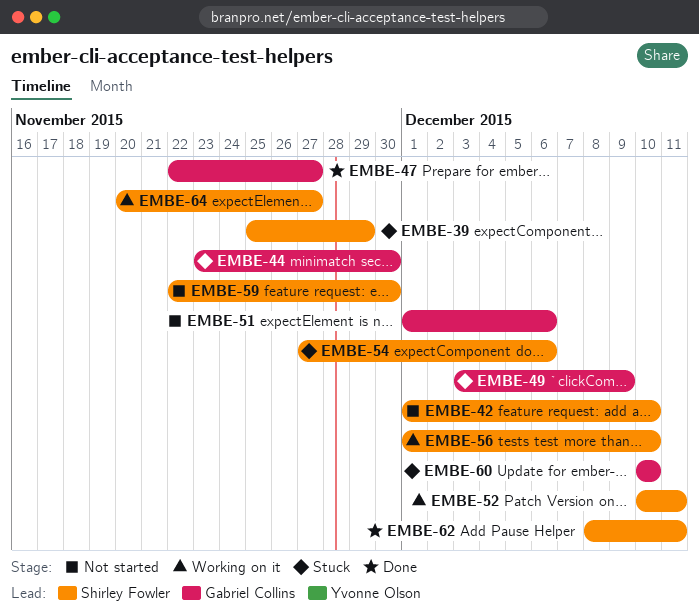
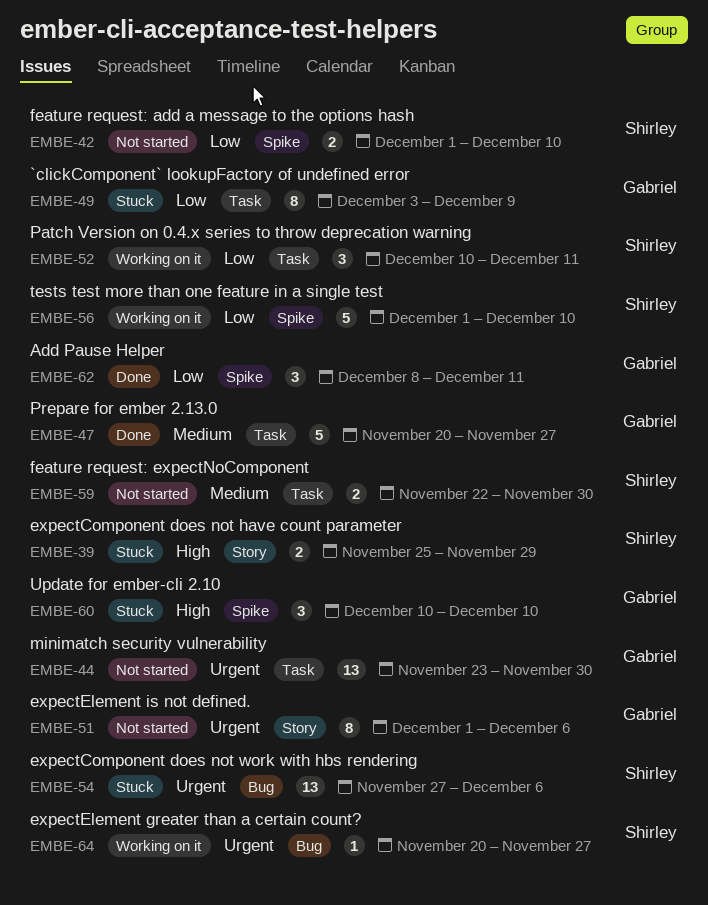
EMBE-44, status: Stuck -> Not started
EMBE-47, start: Nov 22 -> Nov 20
EMBE-62, owner: Shirley Fowler -> Gabriel Collins

